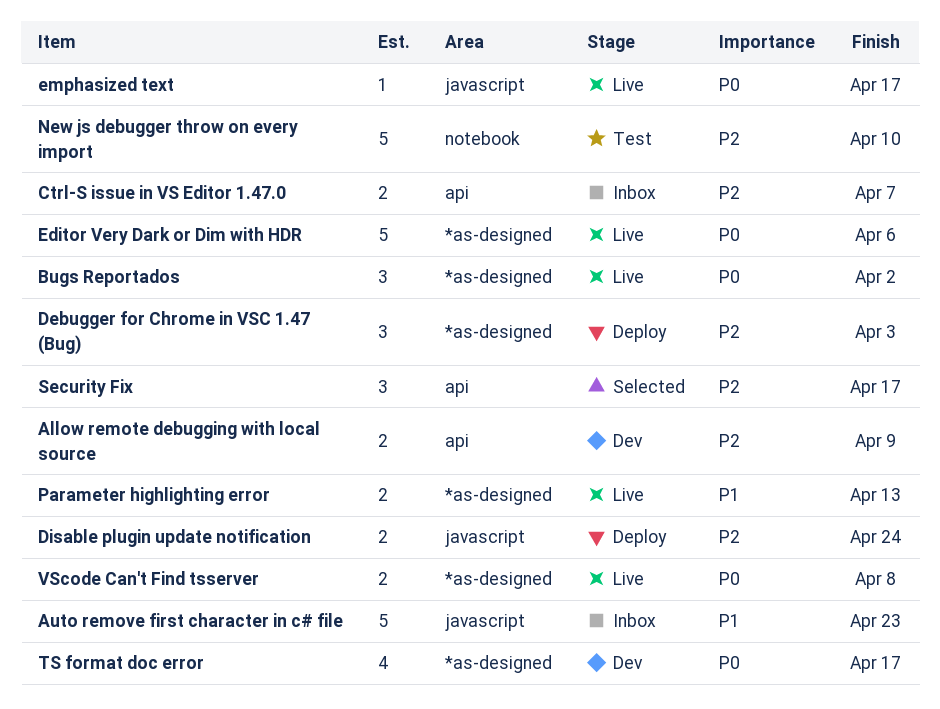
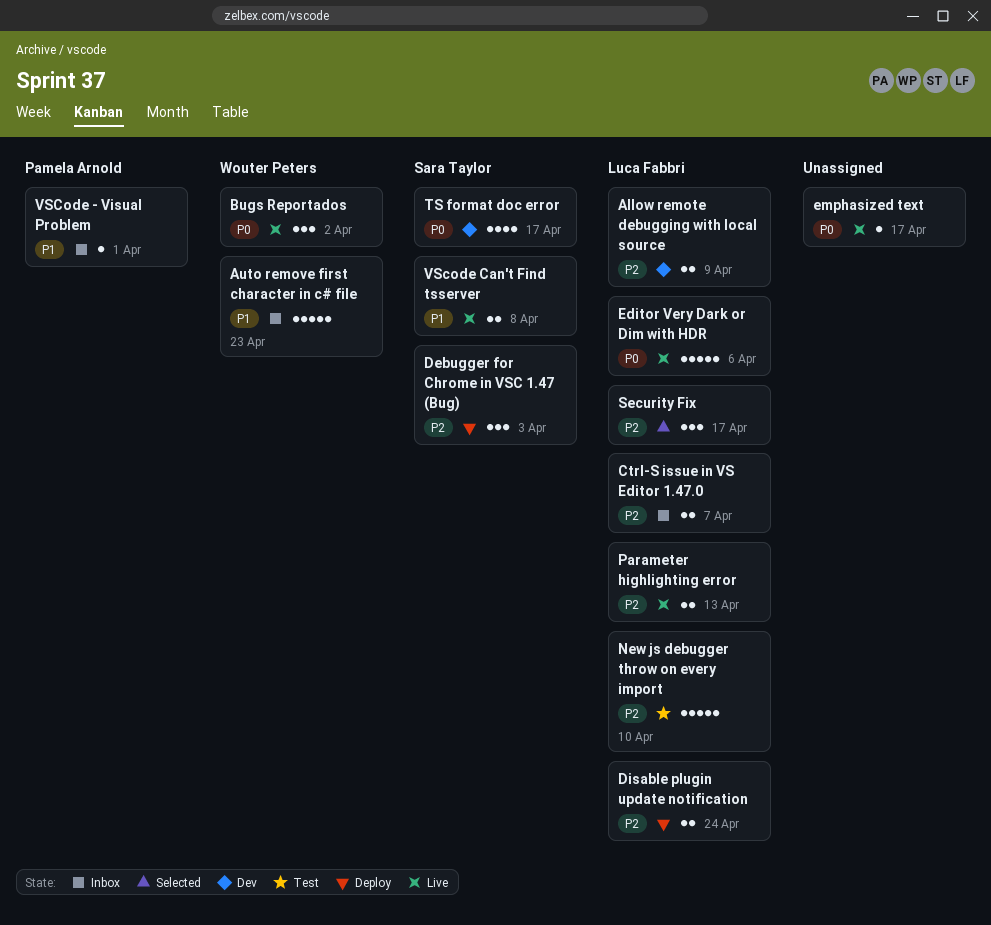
Parameter highlighting error, priority: P1 -> P2
VSCode - Visual Problem: none -> present
VScode Can't Find tsserver, priority: P0 -> P1

